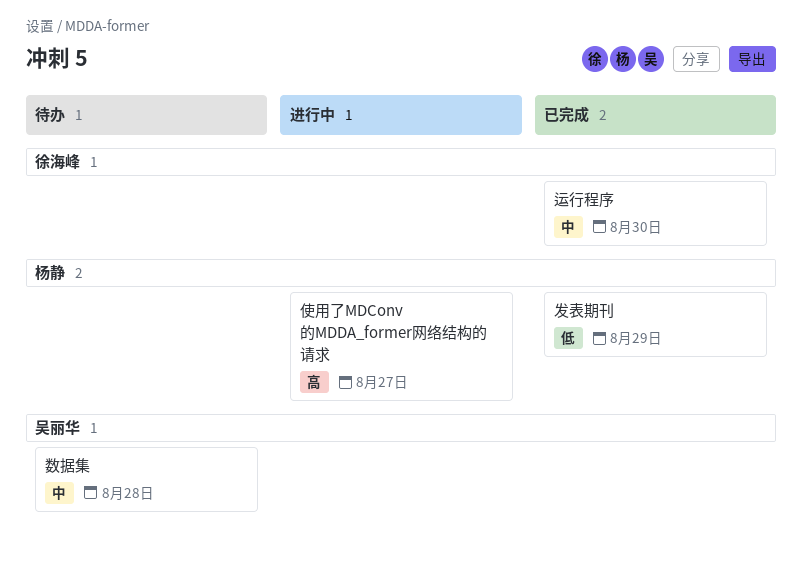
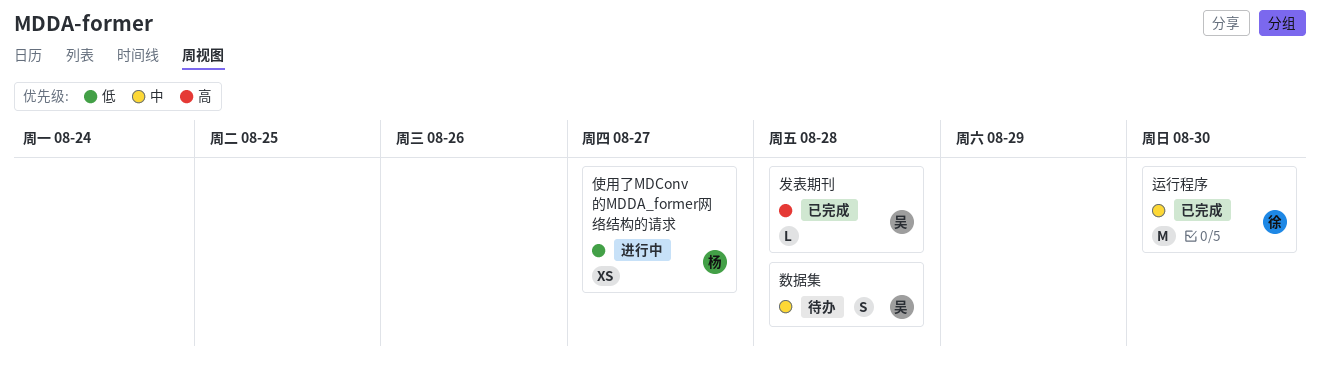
使用了MDConv的MDDA_former网络结构的请求, priority: 高 -> 低
发表期刊, owner: 杨静 -> 吴丽华
发表期刊, priority: 低 -> 高
发表期刊, due: Aug 29 -> Aug 28

